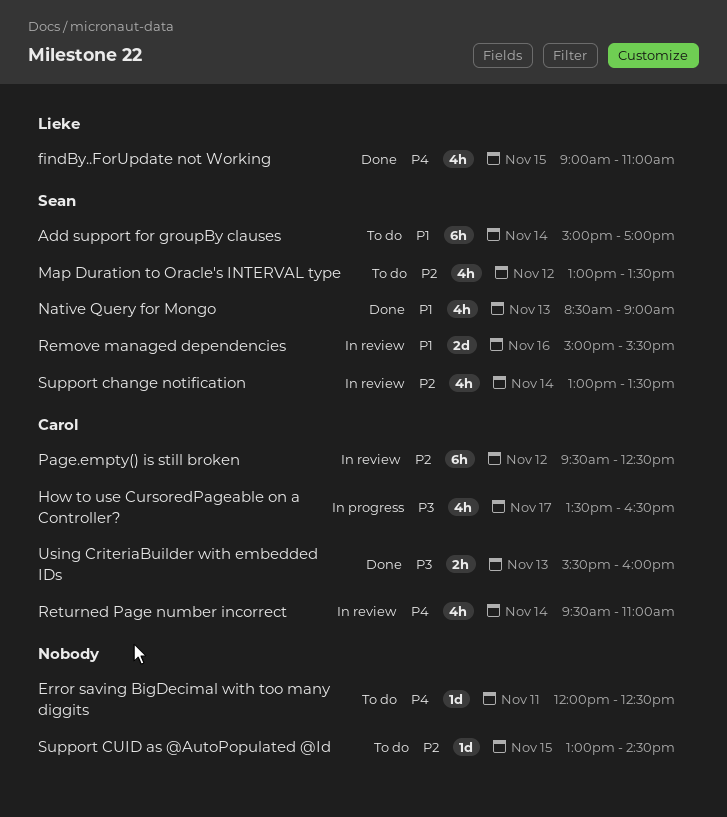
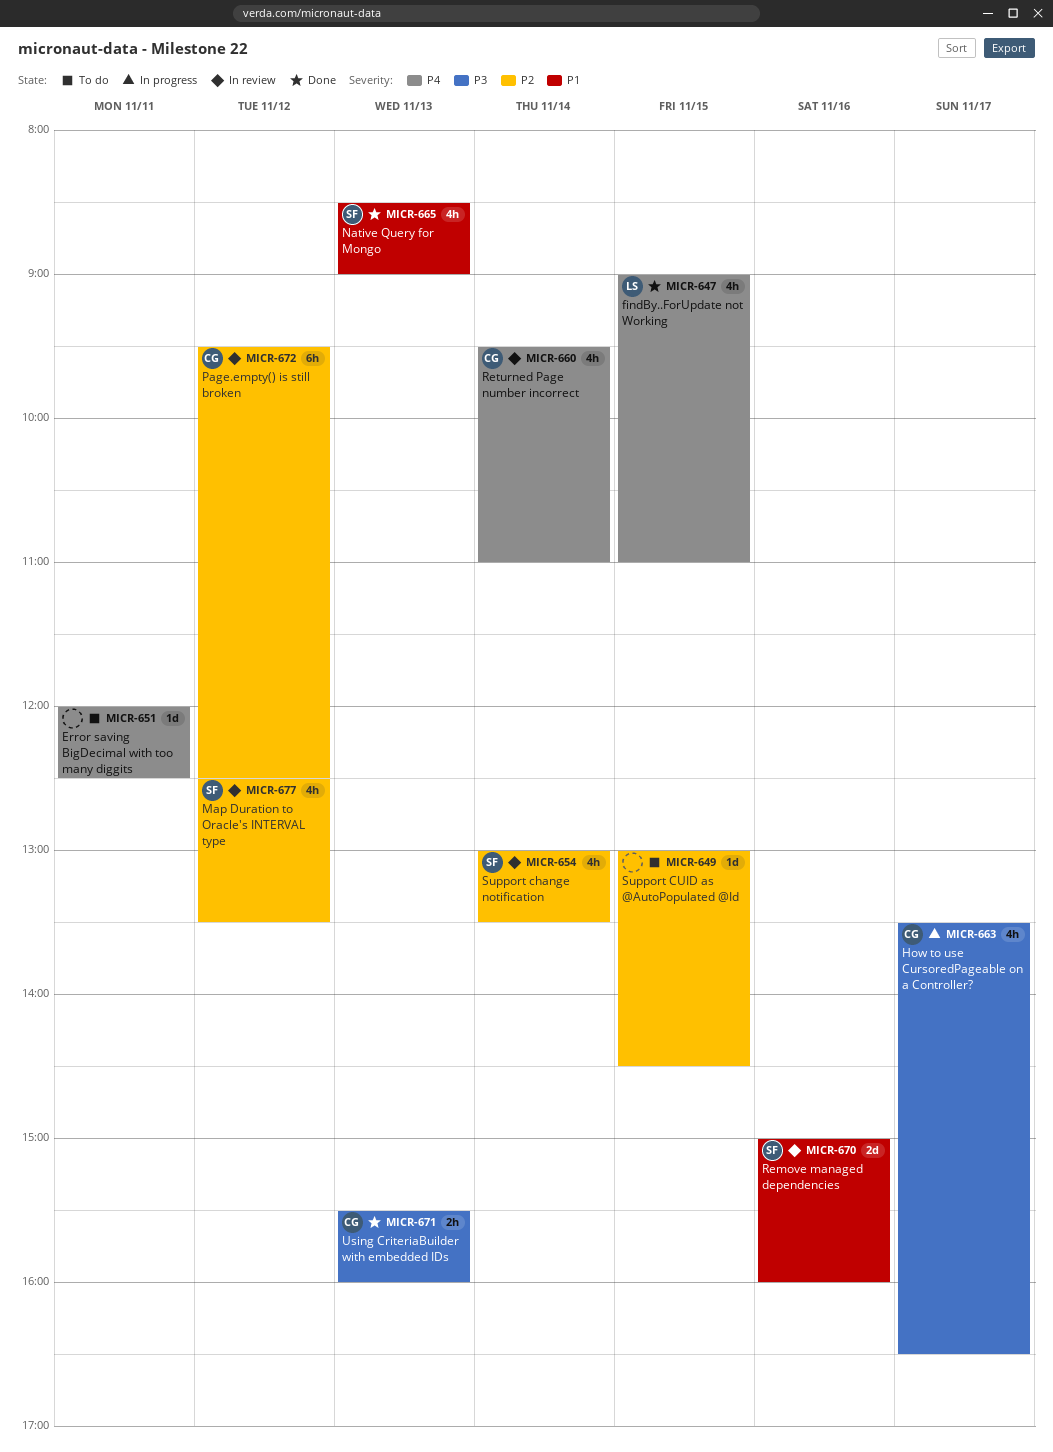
Add support for groupBy clauses: present -> none
Map Duration to Oracle's INTERVAL type, status: To do -> In review
Map Duration to Oracle's INTERVAL type, begins: 13:00 -> 12:30
Remove managed dependencies, ends: 15:30 -> 16:00

